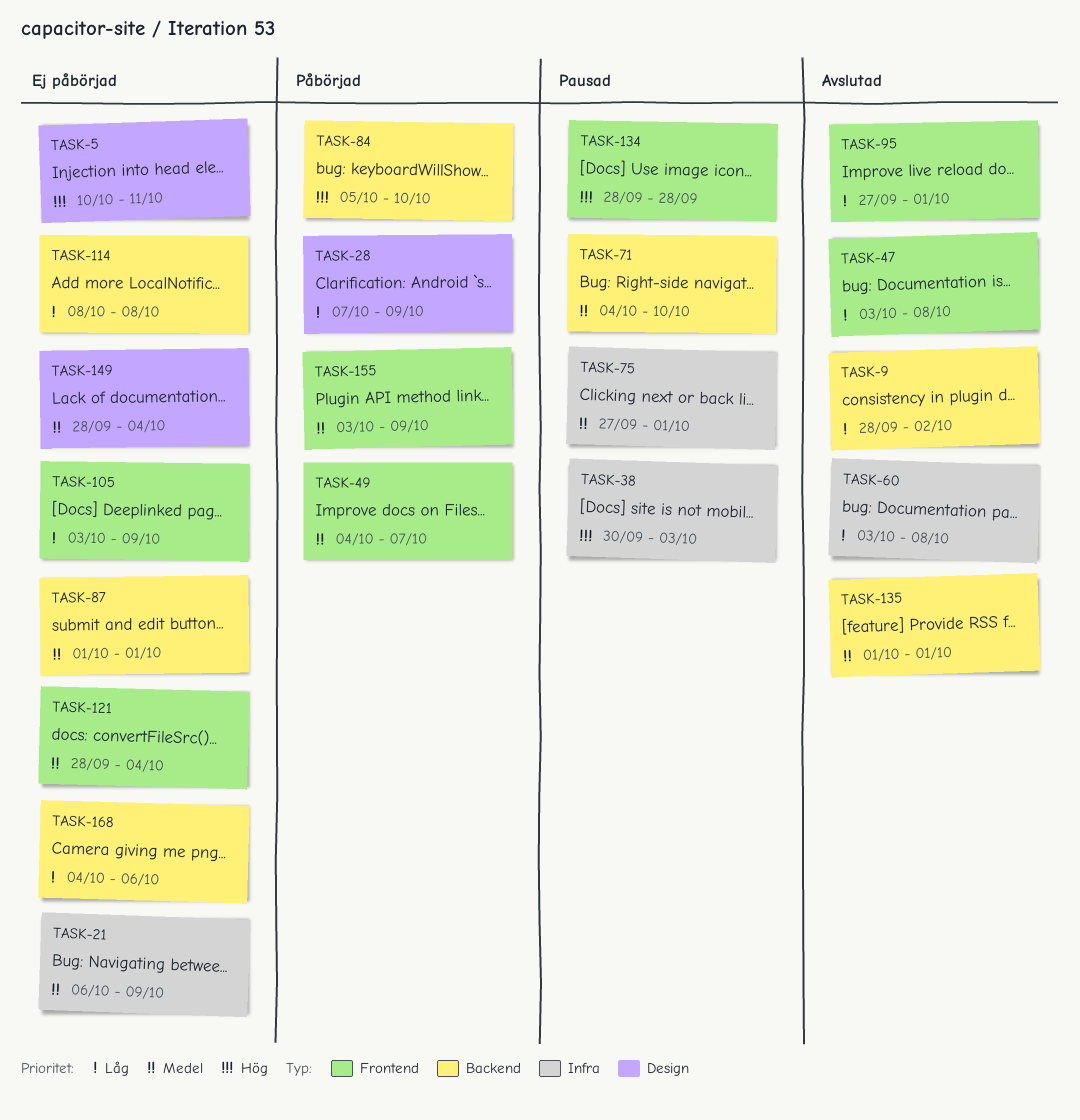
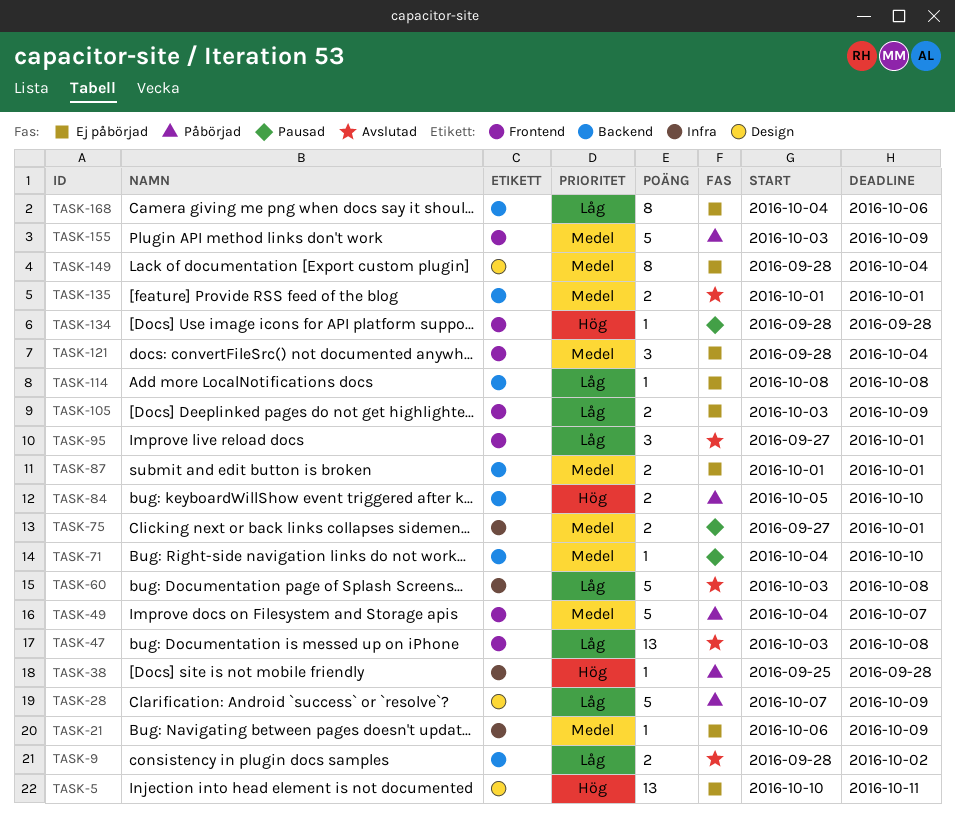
TASK-38, status: Pausad -> Påbörjad
TASK-38, start: Sep 30 -> Sep 25
TASK-38, due: Oct 3 -> Sep 28

